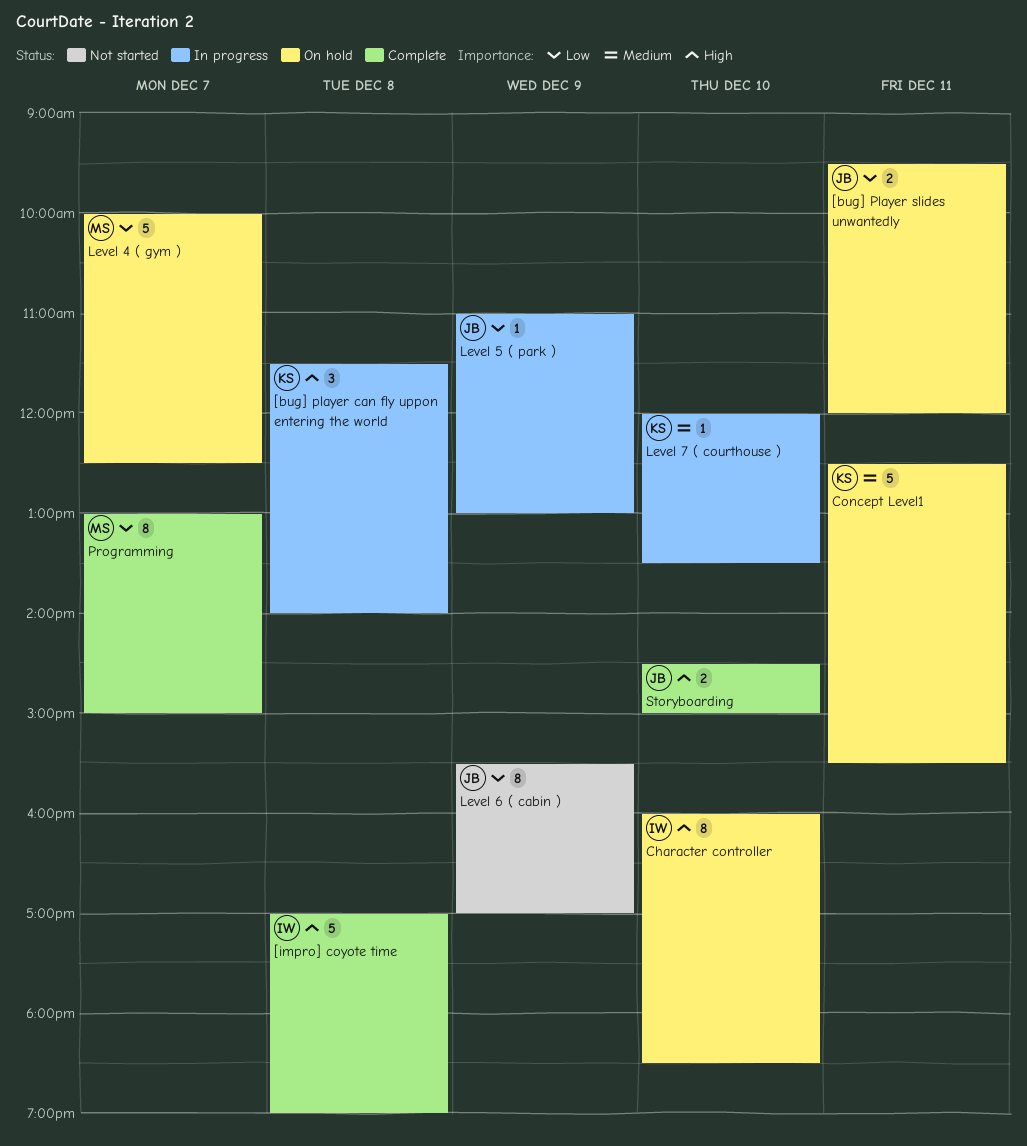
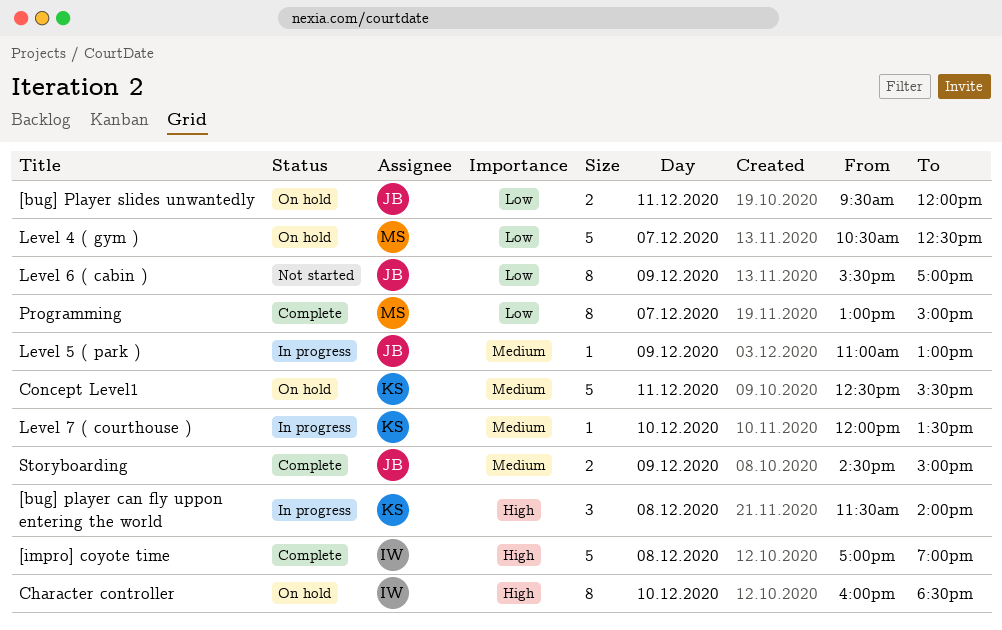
Level 4 ( gym ), begins: 10:00 -> 10:30
Level 5 ( park ), priority: Low -> Medium
Storyboarding, priority: High -> Medium
Storyboarding, day: Dec 10 -> Dec 9

